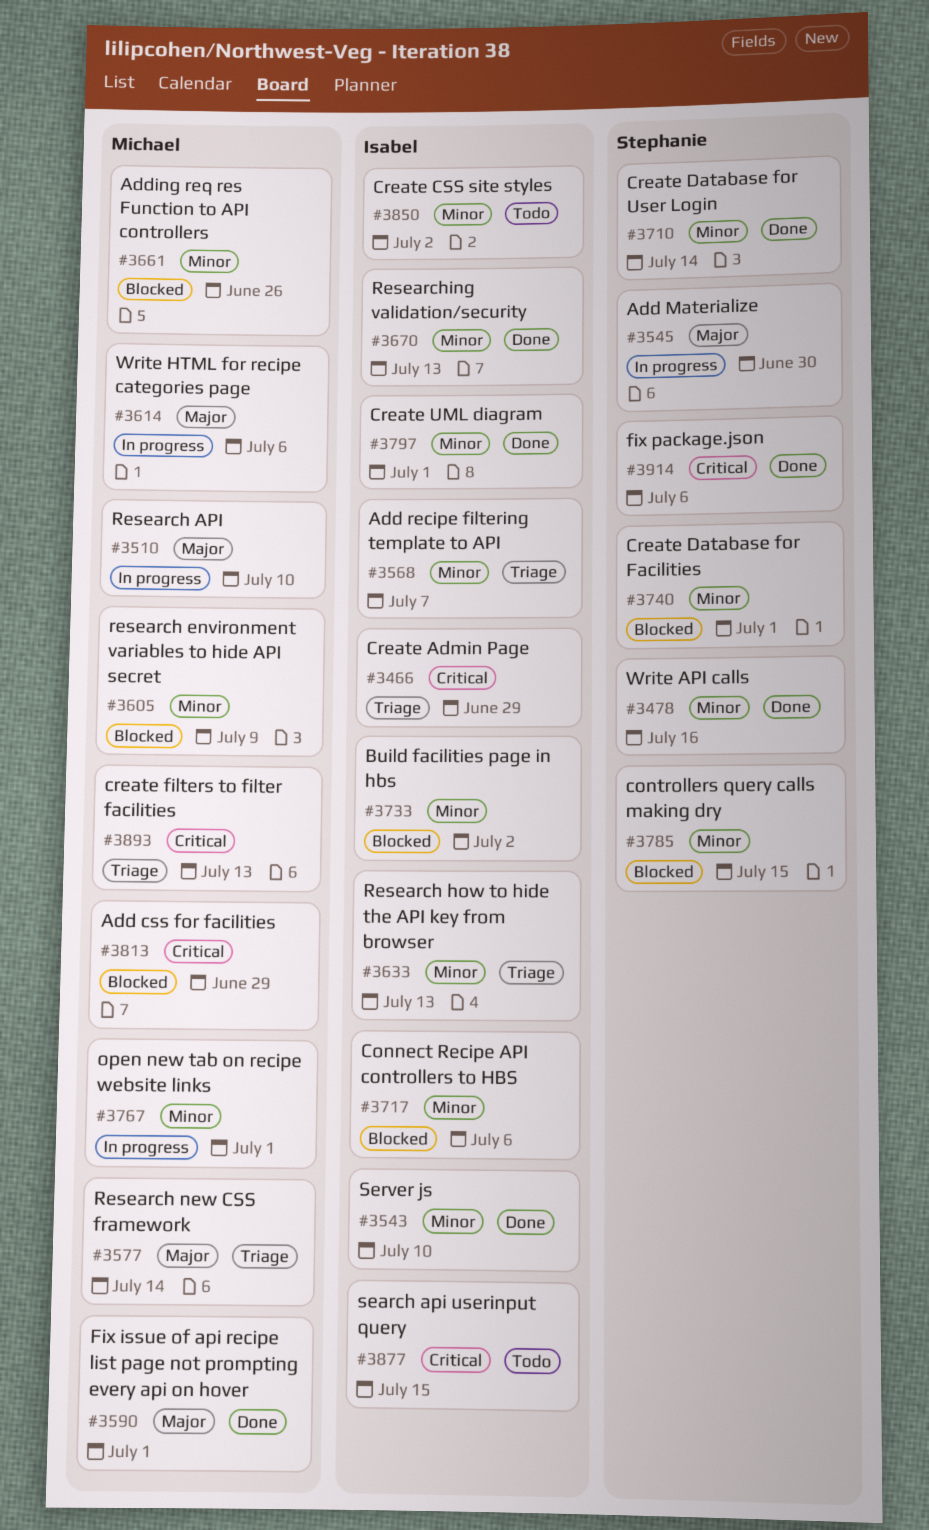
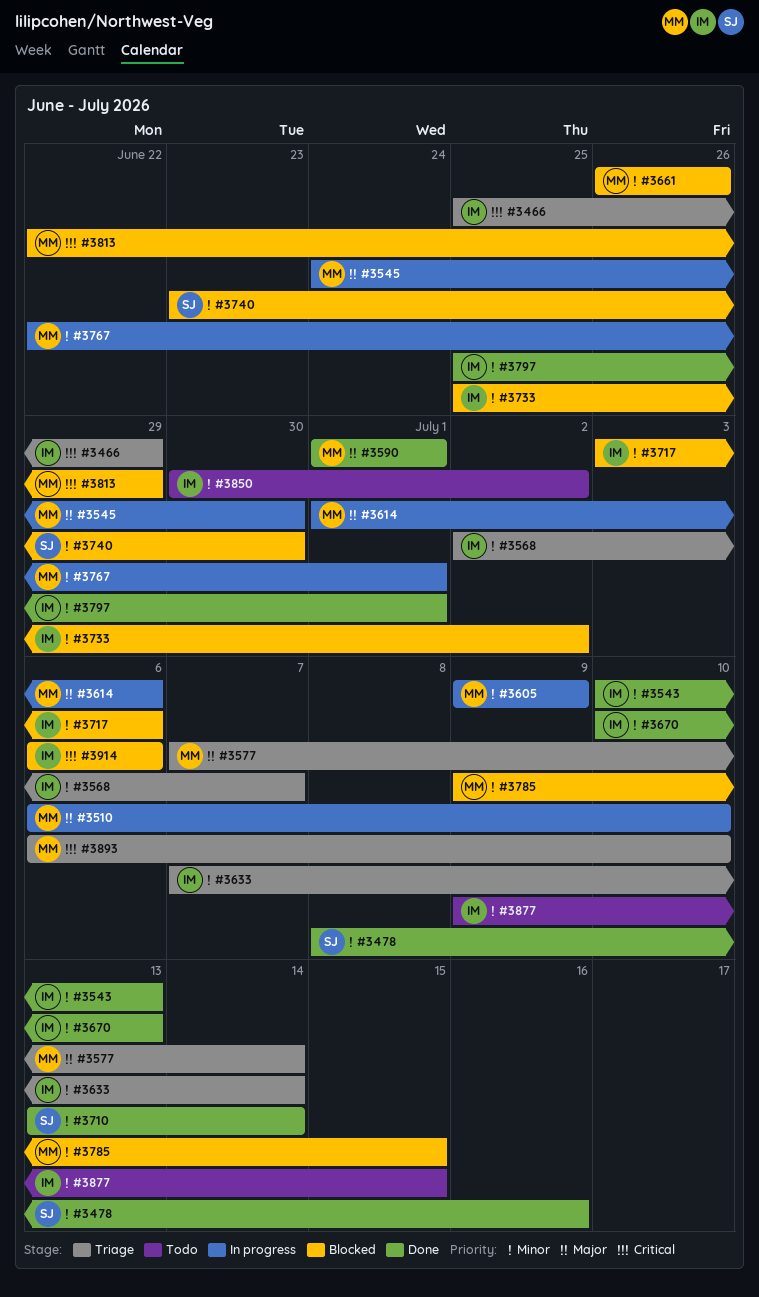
#3543, due: Jul 10 -> Jul 13
#3545, owner: Stephanie -> Michael
#3605, status: Blocked -> In progress
#3633, due: Jul 13 -> Jul 14
#3740, due: Jul 1 -> Jun 30
#3785, owner: Stephanie -> Michael
#3877, priority: Critical -> Minor
#3893, due: Jul 13 -> Jul 10
#3914, status: Done -> Blocked
#3914, owner: Stephanie -> Isabel

